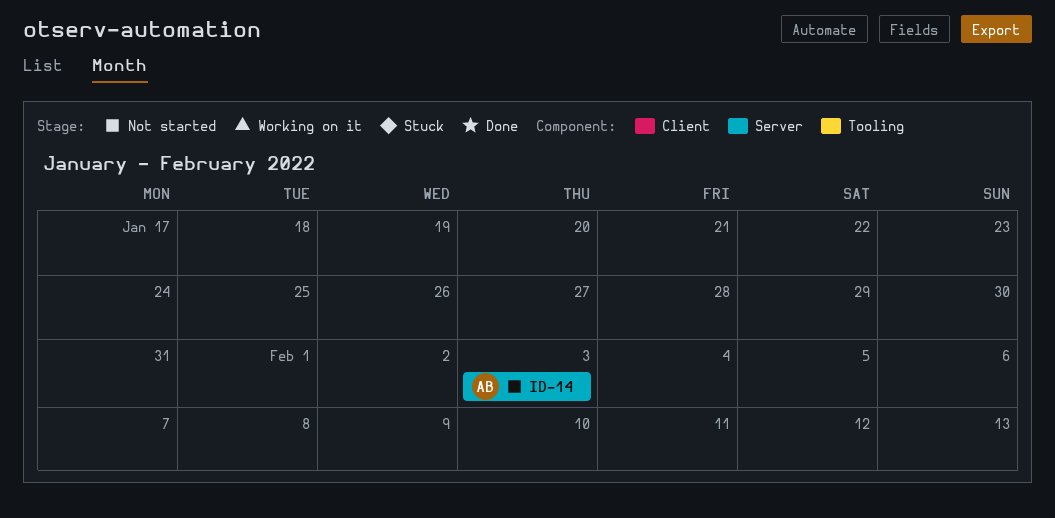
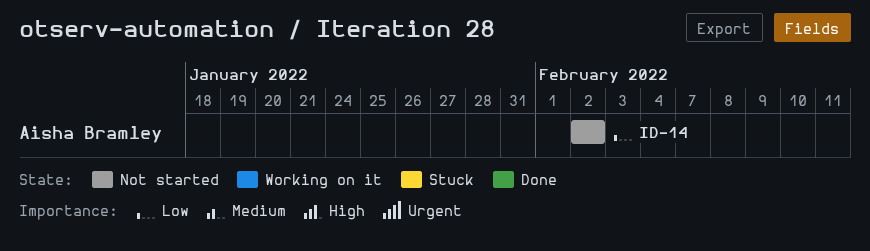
ID-14, start: Feb 3 -> Feb 2
ID-14, due: Feb 3 -> Feb 2

